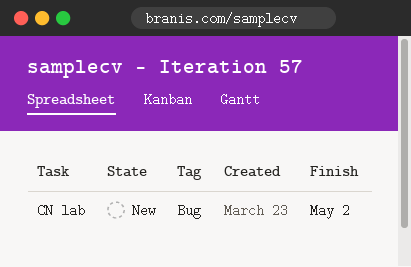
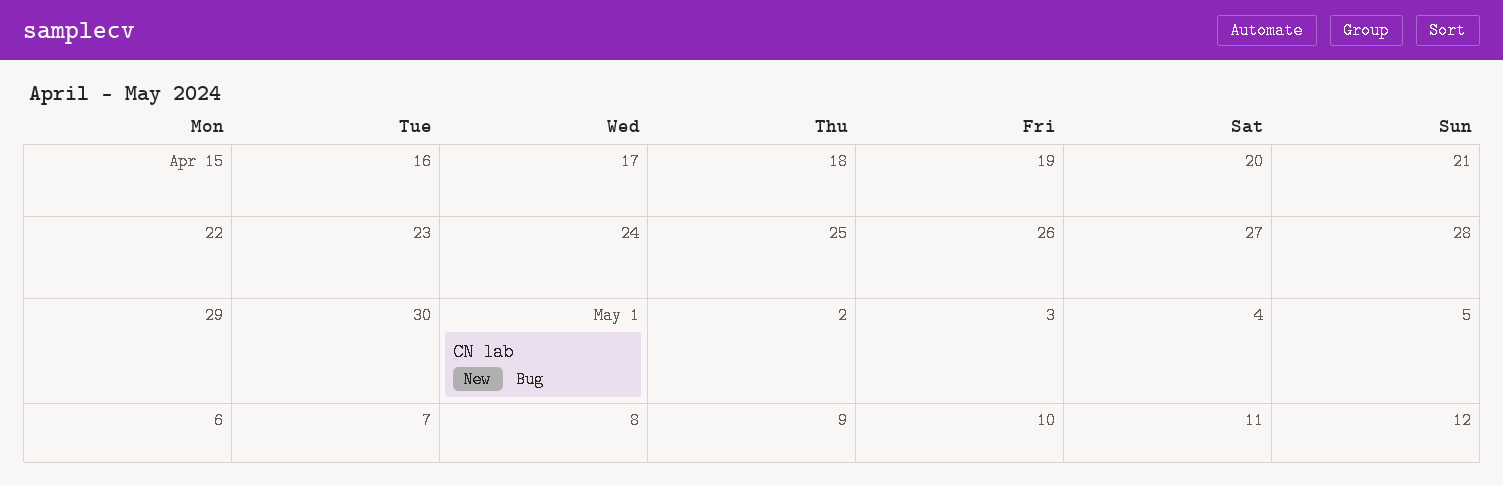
CN lab, due: May 2 -> May 1

